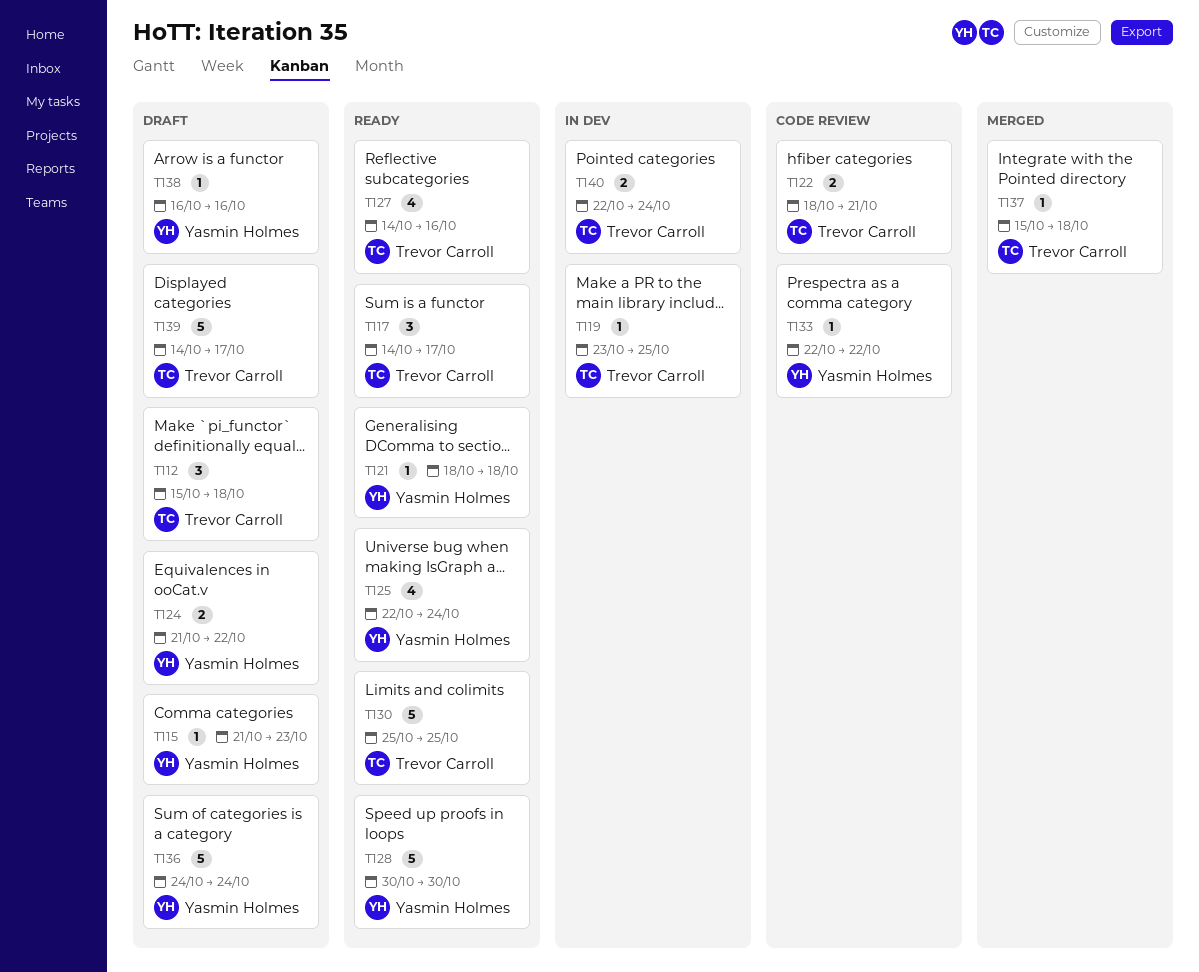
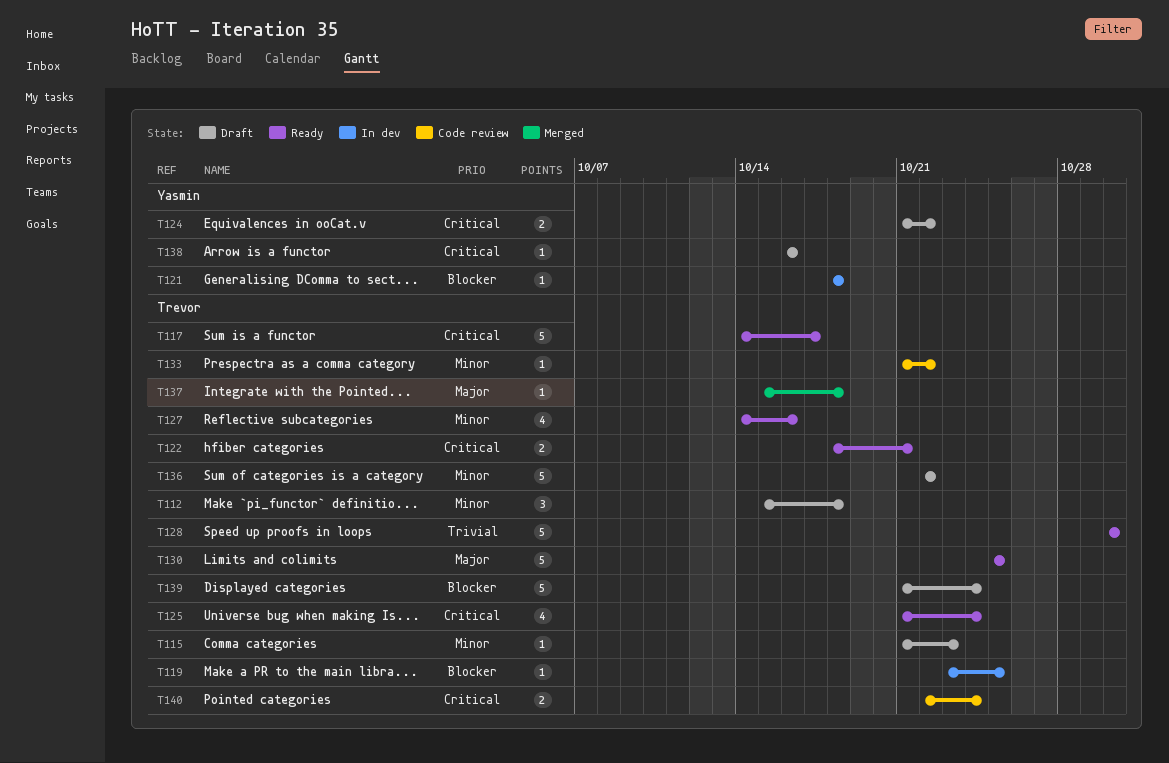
T115, owner: Yasmin Holmes -> Trevor Carroll
T117, estimate: 3 -> 5
T121, status: Ready -> In dev
T122, status: Code review -> Ready
T125, owner: Yasmin Holmes -> Trevor Carroll
T125, start: Oct 22 -> Oct 21
T128, owner: Yasmin Holmes -> Trevor Carroll
T133, owner: Yasmin Holmes -> Trevor Carroll
T133, start: Oct 22 -> Oct 21
T136, owner: Yasmin Holmes -> Trevor Carroll
T136, start: Oct 24 -> Oct 22
T136, due: Oct 24 -> Oct 22
T139, start: Oct 14 -> Oct 21
T139, due: Oct 17 -> Oct 24
T140, status: In dev -> Code review

